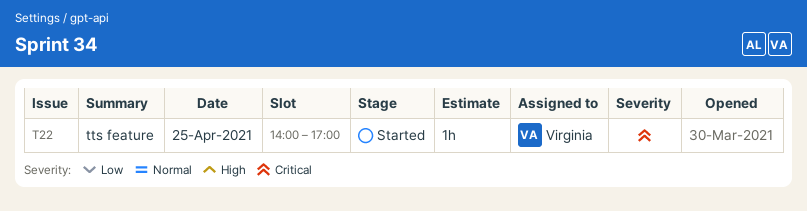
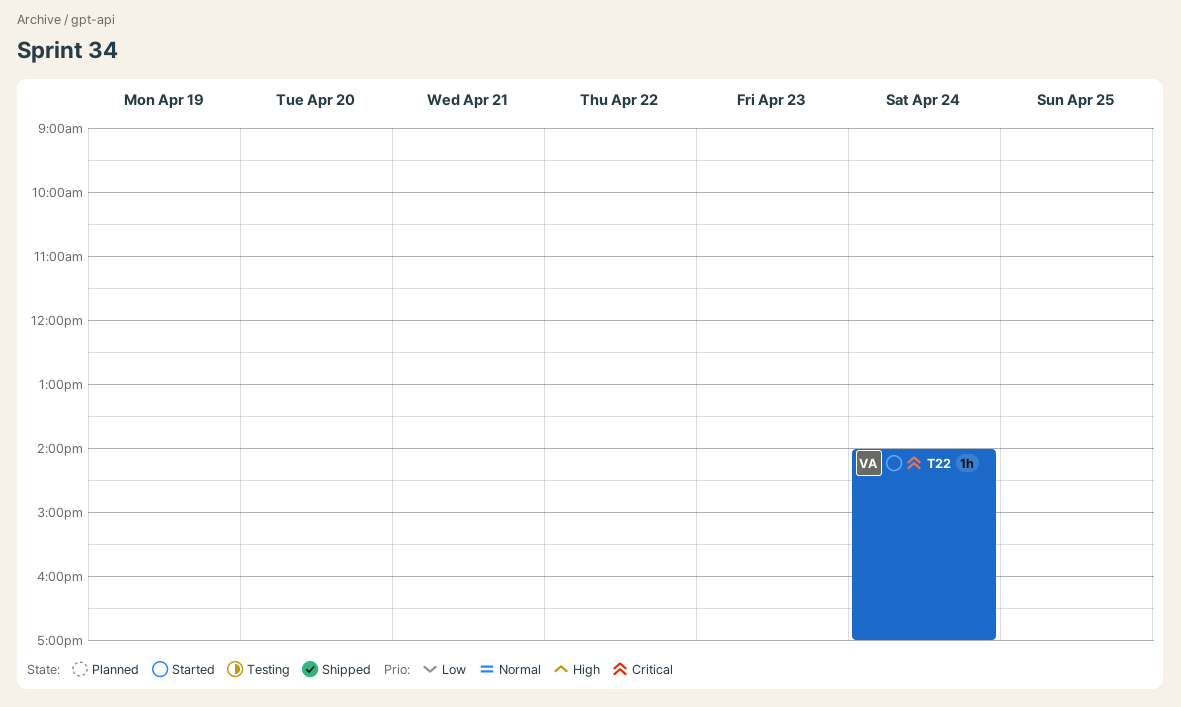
T22, day: Apr 25 -> Apr 24

